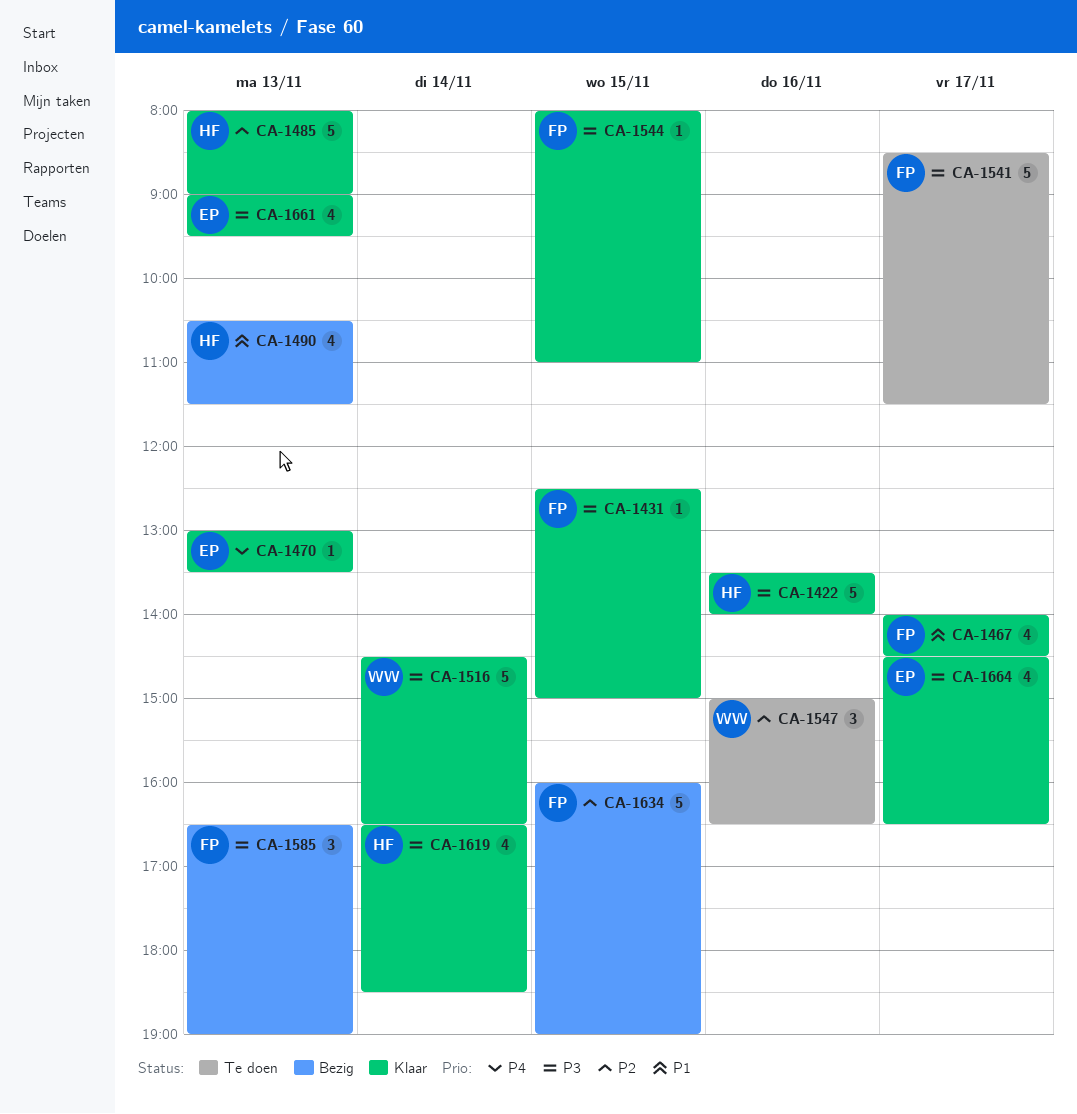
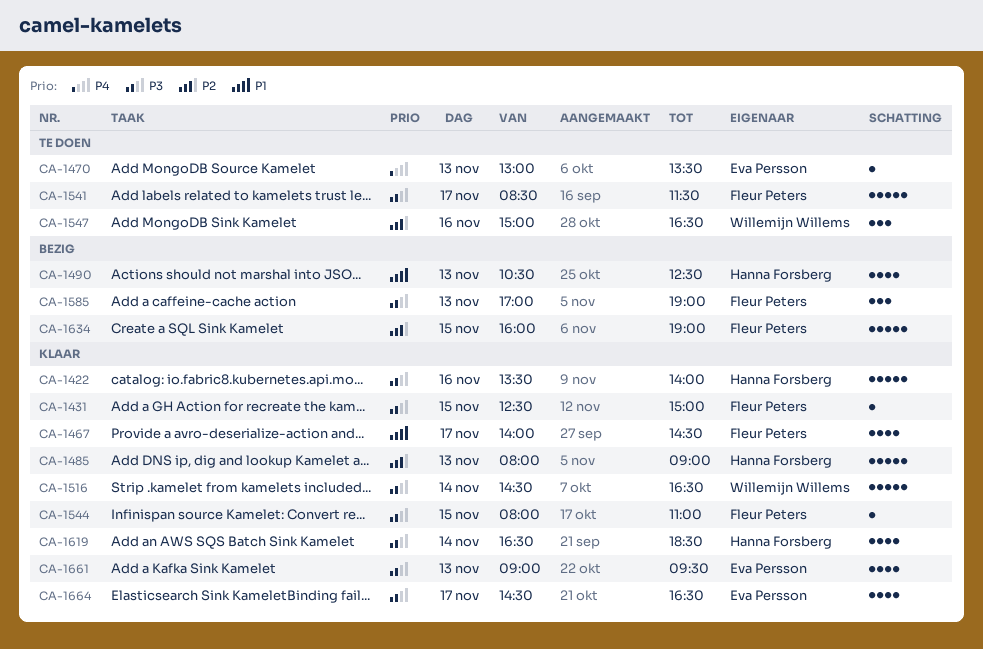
CA-1470, status: Klaar -> Te doen
CA-1490, ends: 11:30 -> 12:30
CA-1585, begins: 16:30 -> 17:00

